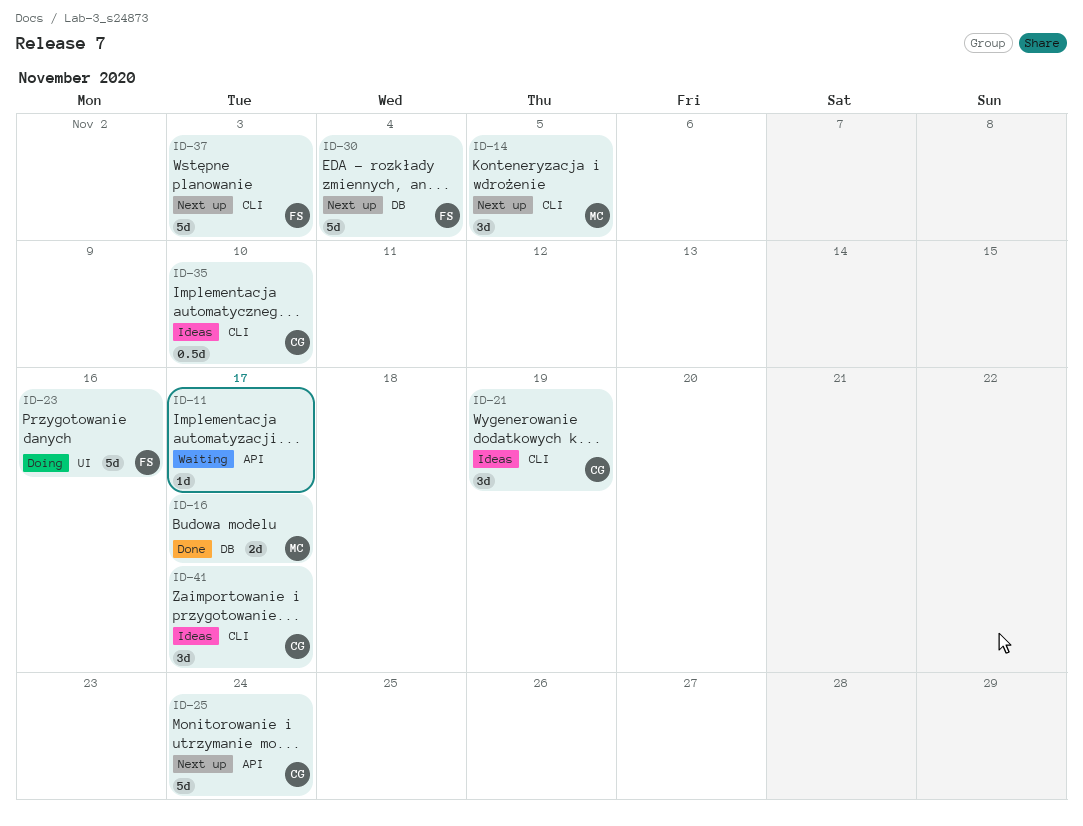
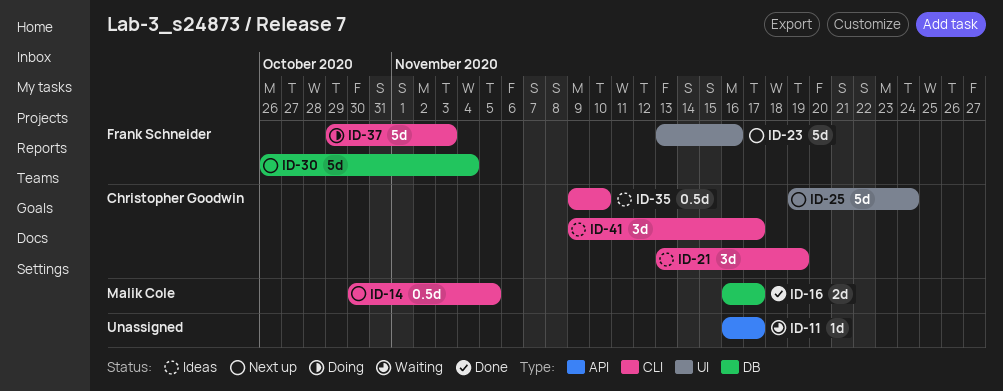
ID-14, estimate: 3d -> 0.5d
ID-23, status: Doing -> Next up
ID-25, label: API -> UI
ID-37, status: Next up -> Doing

